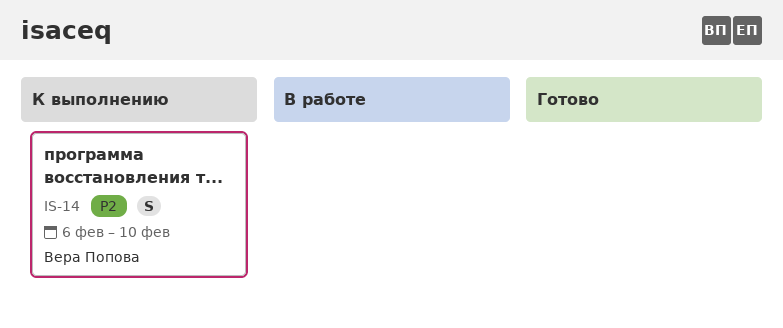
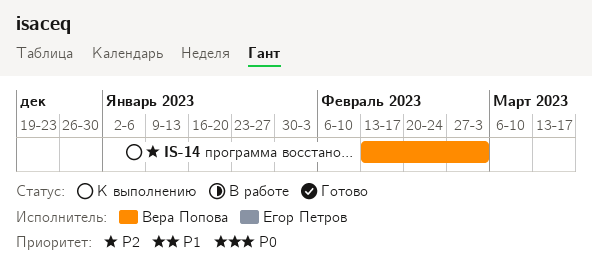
IS-14, start: Feb 6 -> Feb 13
IS-14, due: Feb 10 -> Mar 3

